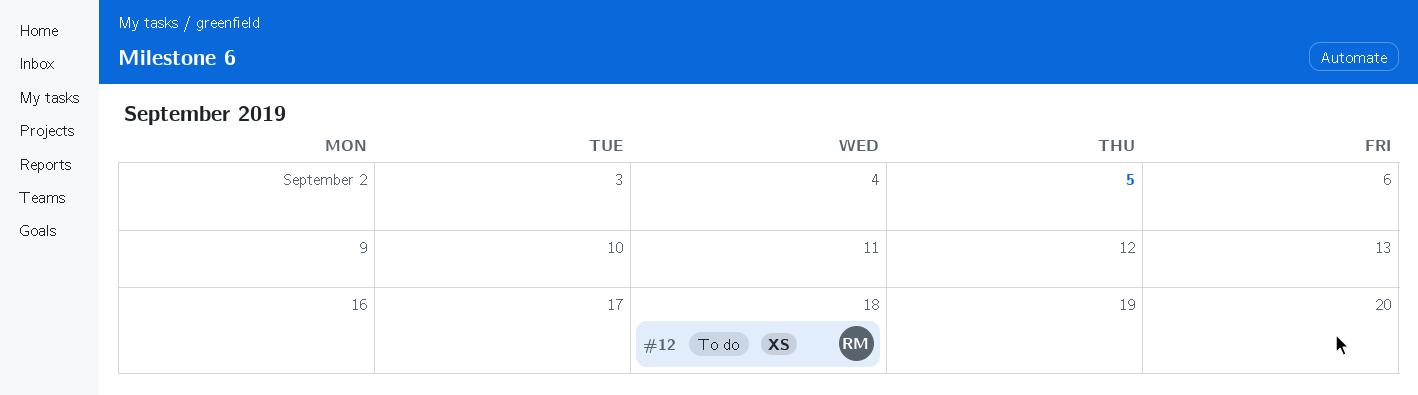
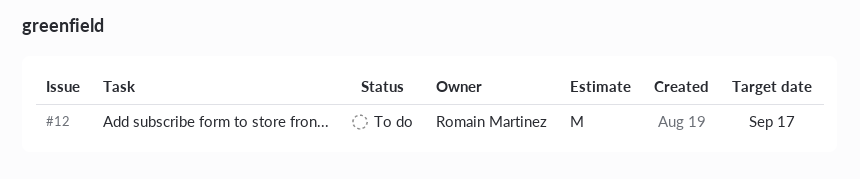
#12, estimate: XS -> M
#12, due: Sep 18 -> Sep 17

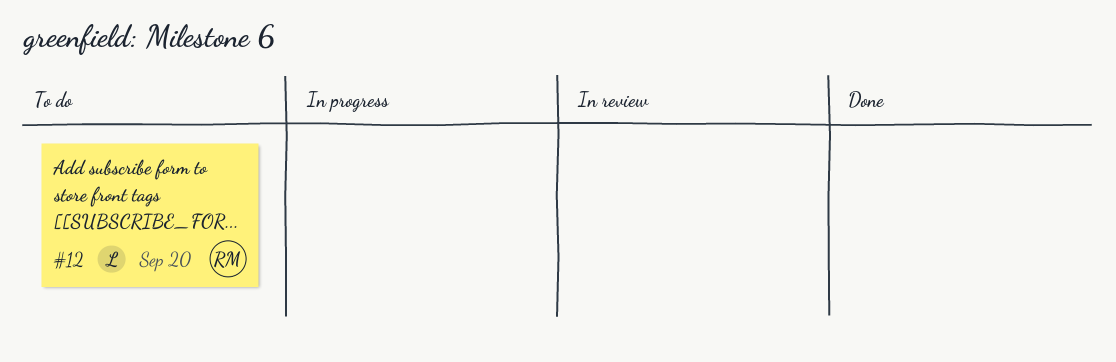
#12, estimate: M -> L
#12, due: Sep 17 -> Sep 20

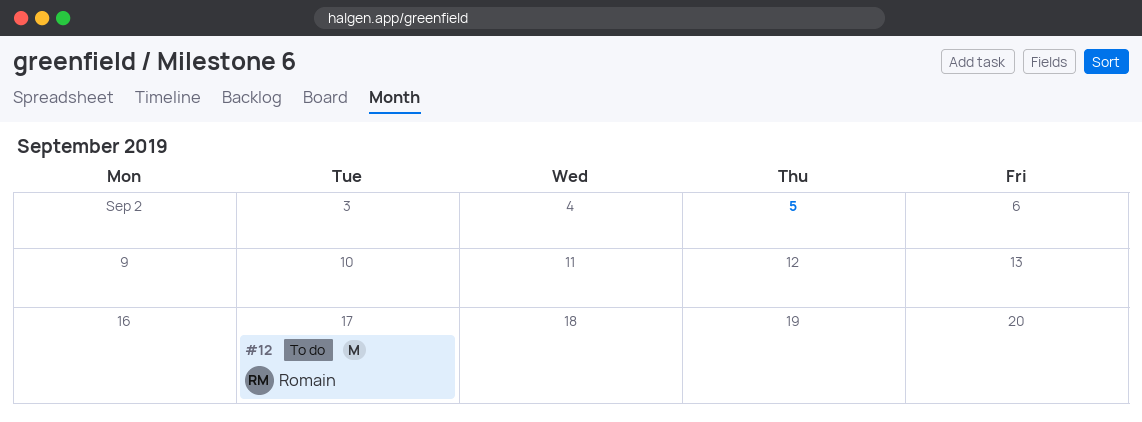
#12, estimate: L -> M
#12, due: Sep 20 -> Sep 17

